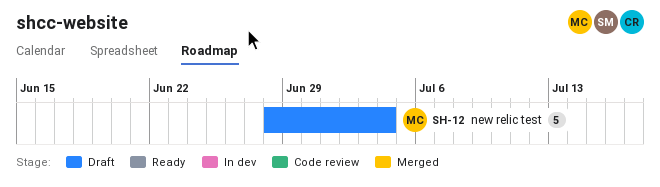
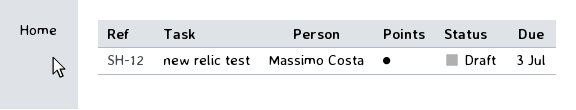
SH-12, estimate: 5 -> 1
SH-12, due: Jul 4 -> Jul 3

